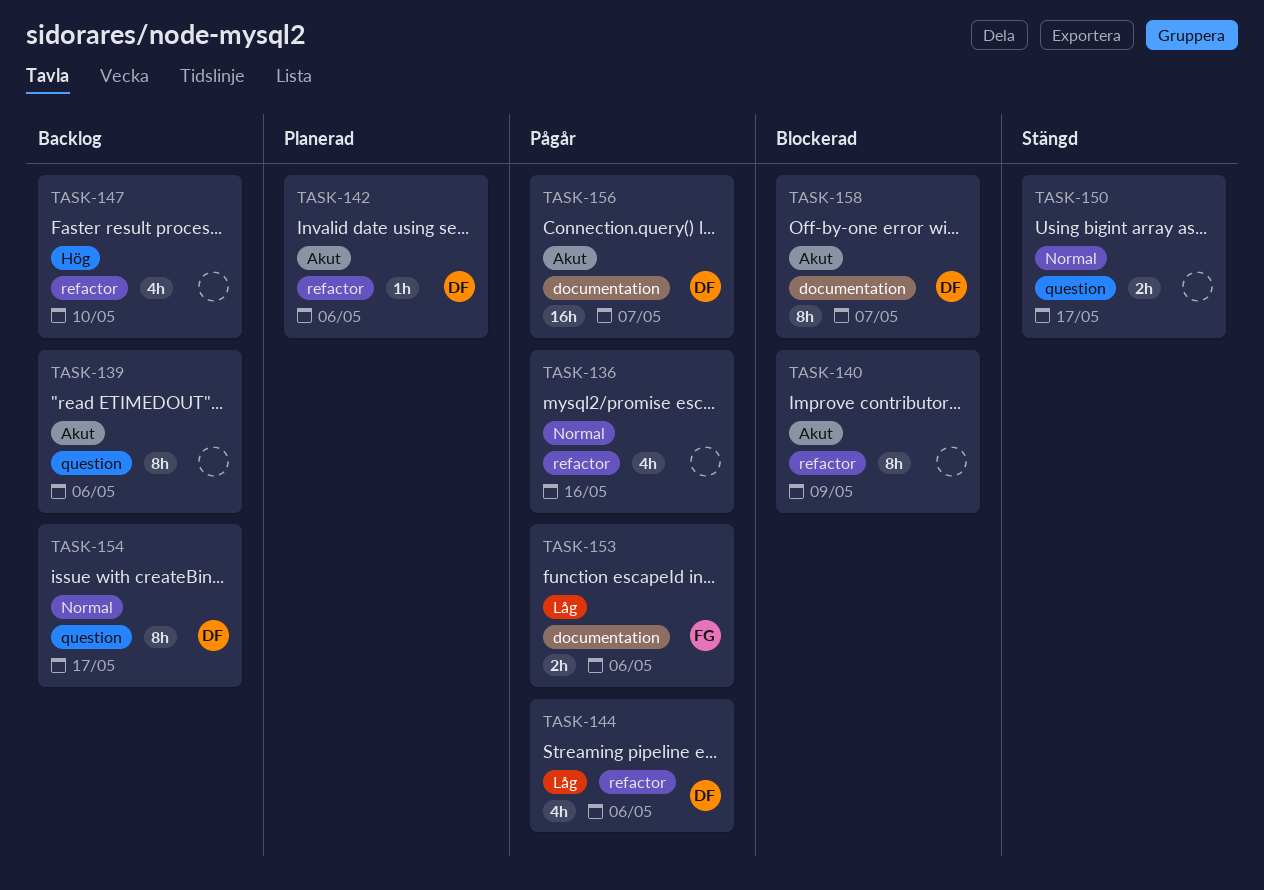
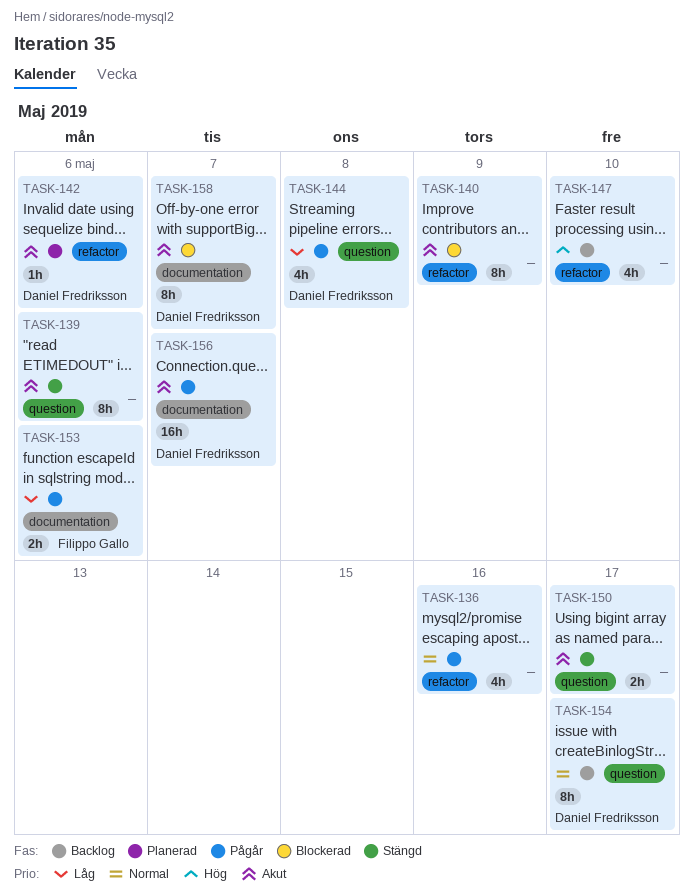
TASK-139, status: Backlog -> Stängd
TASK-144, label: refactor -> question
TASK-144, due: May 6 -> May 8
TASK-150, priority: Normal -> Akut

